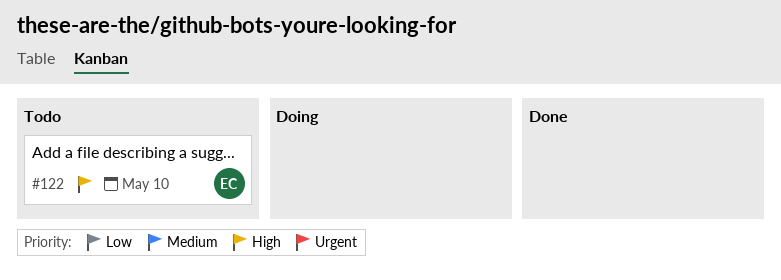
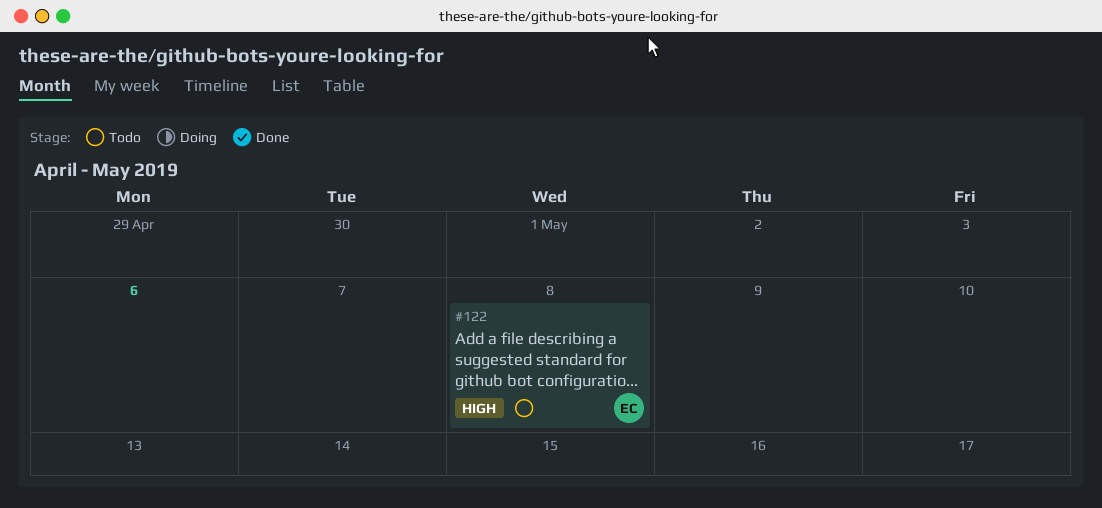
#122, due: May 10 -> May 8

